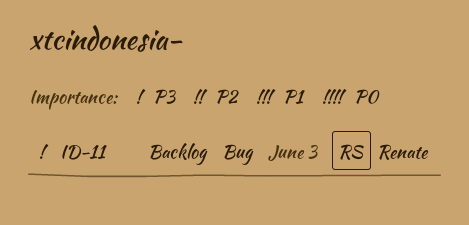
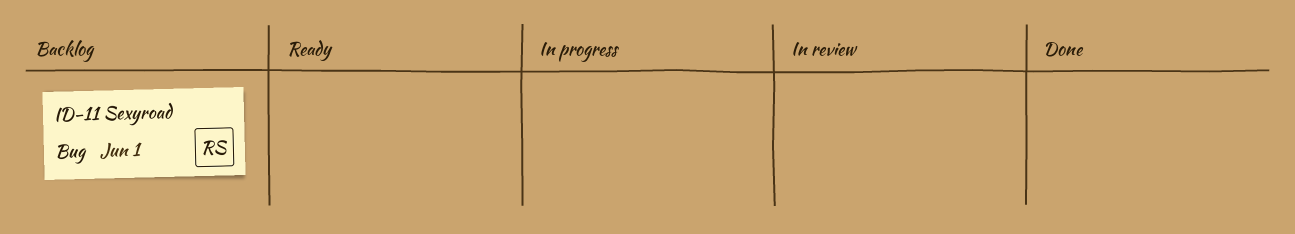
ID-11, due: Jun 3 -> Jun 1

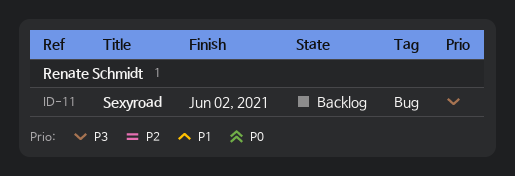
ID-11, due: Jun 1 -> Jun 2

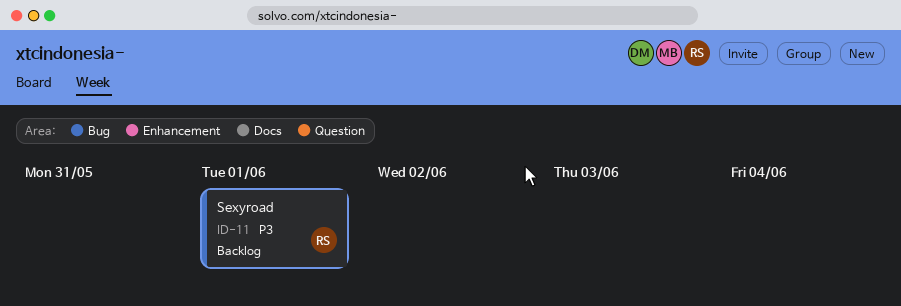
ID-11, due: Jun 2 -> Jun 1

